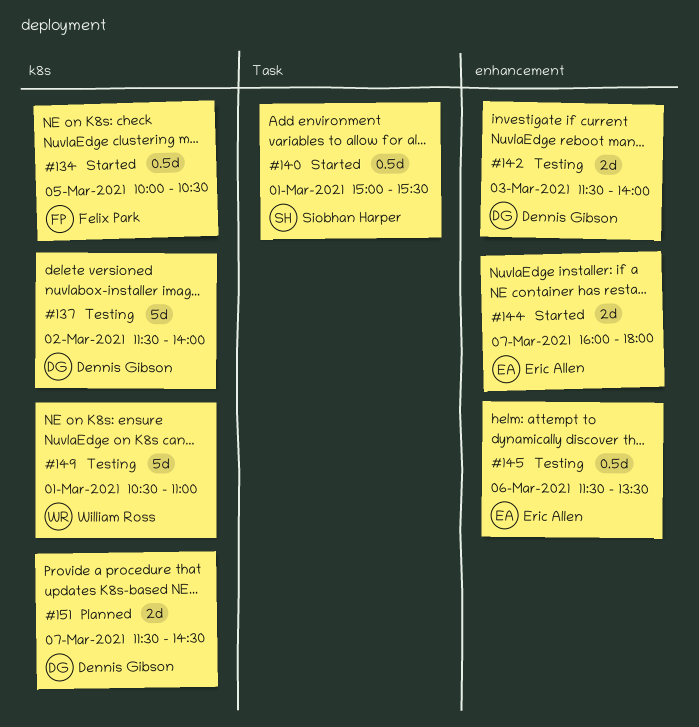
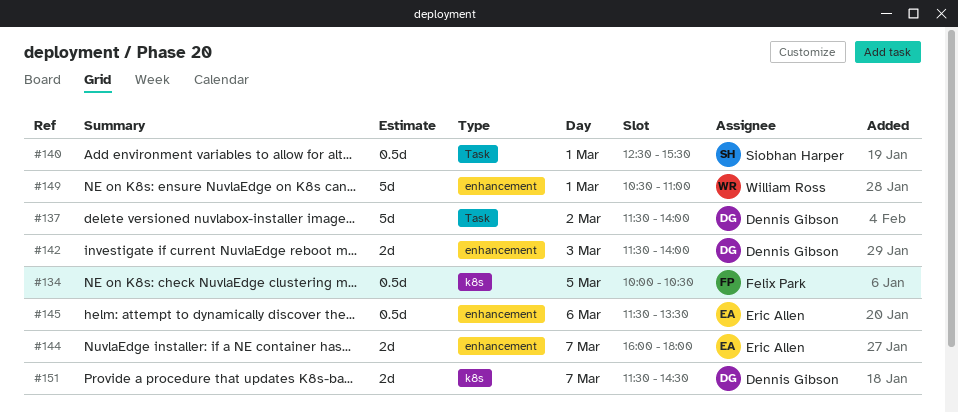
#137, label: k8s -> Task
#140, begins: 15:00 -> 12:30
#149, label: k8s -> enhancement

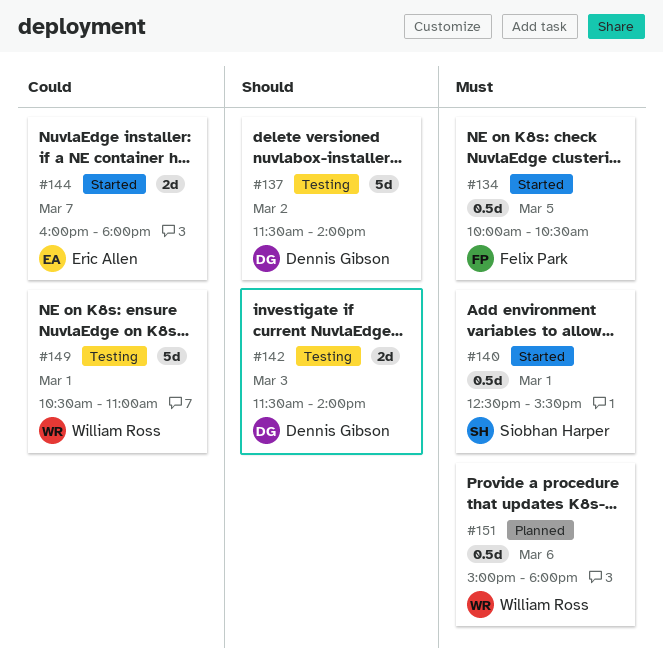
#145: present -> none
#151, owner: Dennis Gibson -> William Ross
#151, estimate: 2d -> 0.5d
#151, day: Mar 7 -> Mar 6
#151, begins: 11:30 -> 15:00
#151, ends: 14:30 -> 18:00

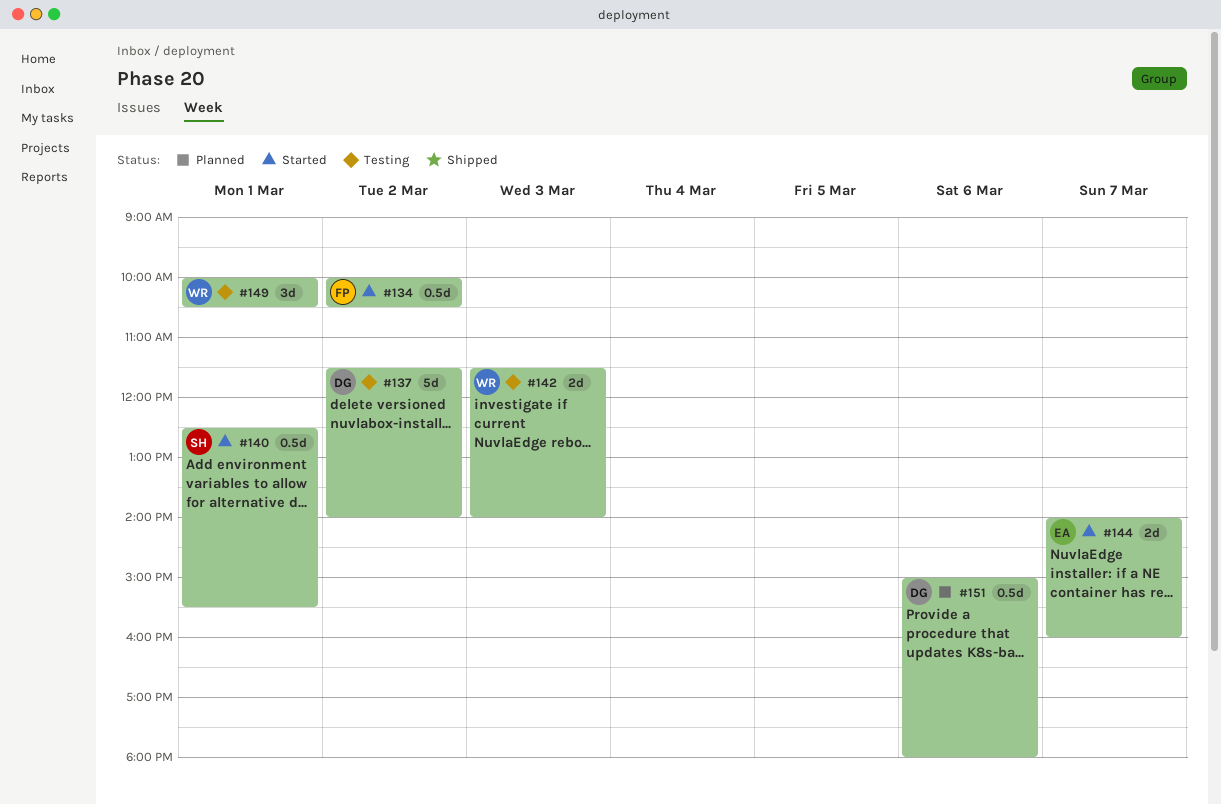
#134, day: Mar 5 -> Mar 2
#142, owner: Dennis Gibson -> William Ross
#144, begins: 16:00 -> 14:00
#144, ends: 18:00 -> 16:00
#149, estimate: 5d -> 3d
#149, begins: 10:30 -> 10:00
#149, ends: 11:00 -> 10:30
#151, owner: William Ross -> Dennis Gibson

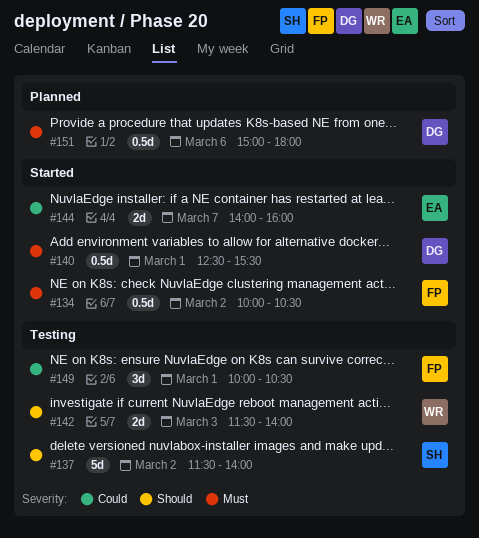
#137, owner: DG -> SH
#140, owner: SH -> DG
#149, owner: WR -> FP

